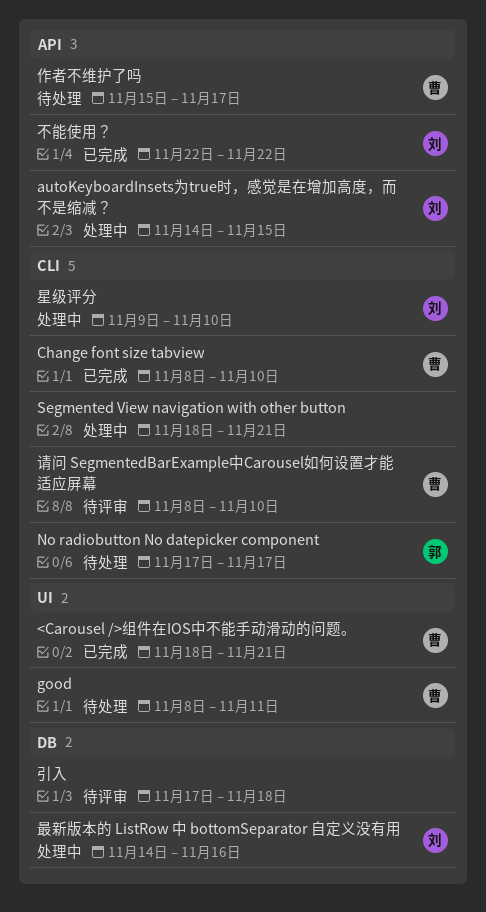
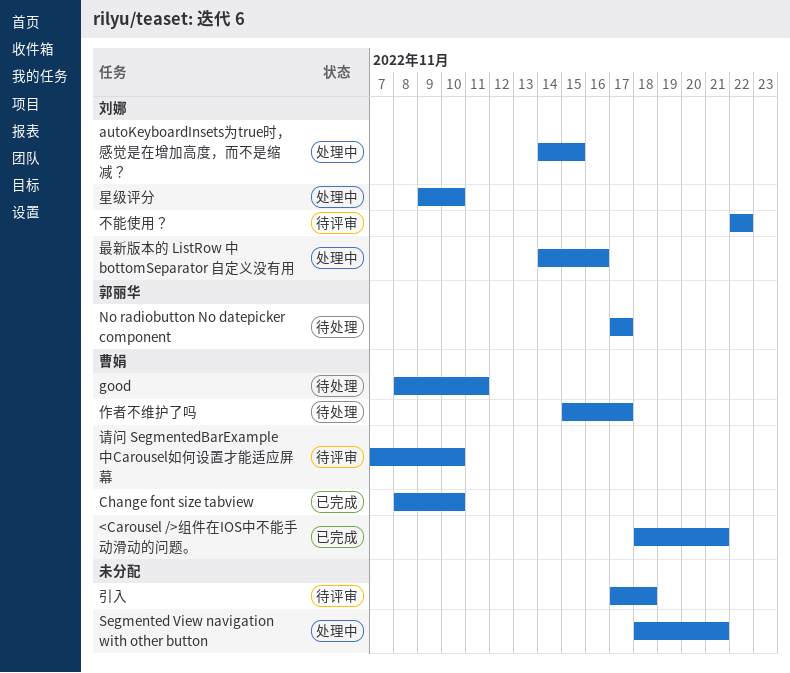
不能使用？, status: 已完成 -> 待评审
请问 SegmentedBarExample中Carousel如何设置才能适应屏幕, start: Nov 8 -> Nov 7

